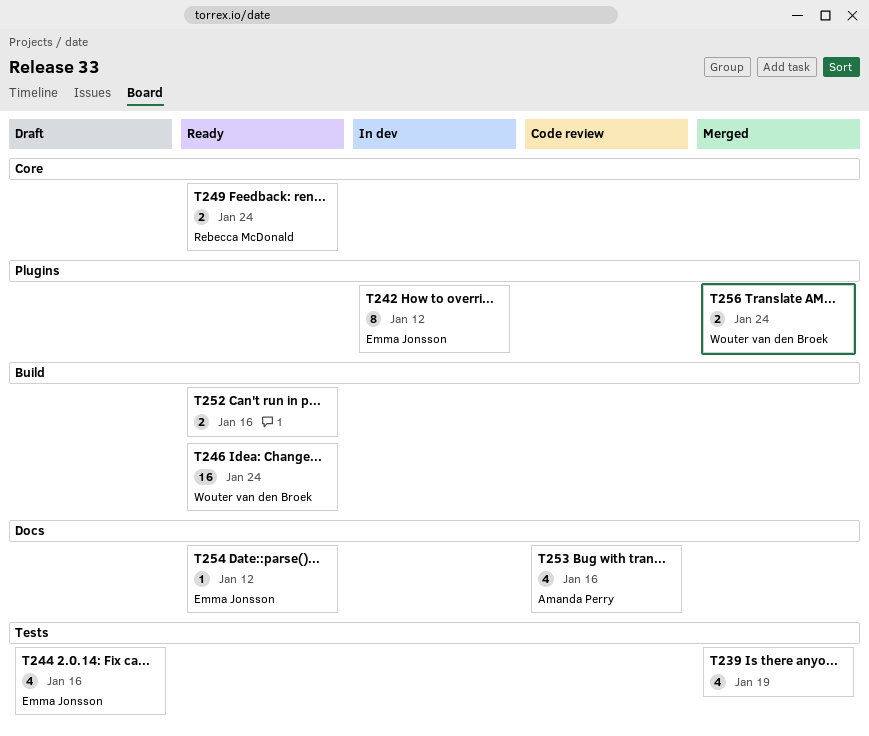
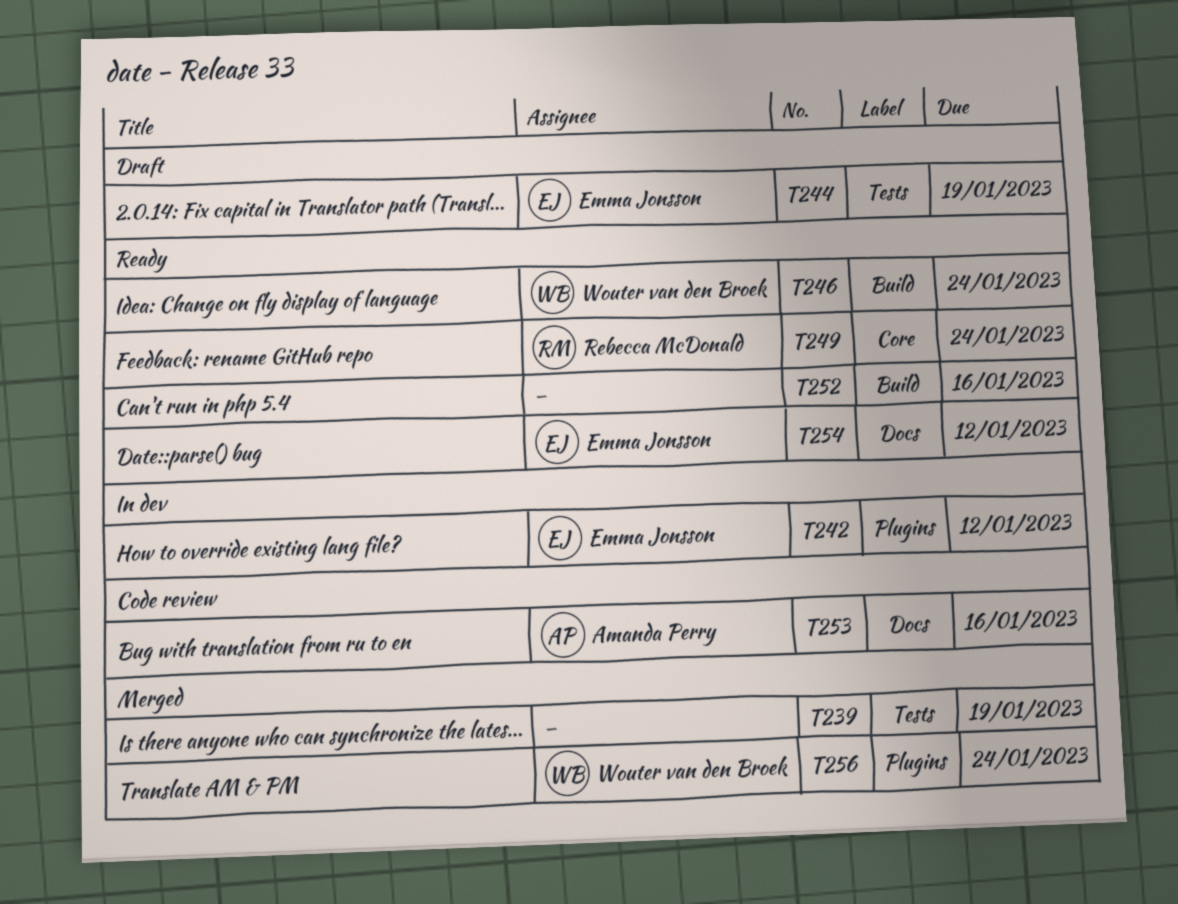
T244, due: Jan 16 -> Jan 19

